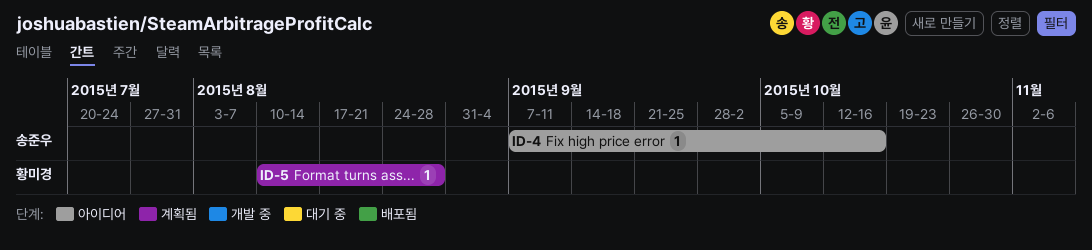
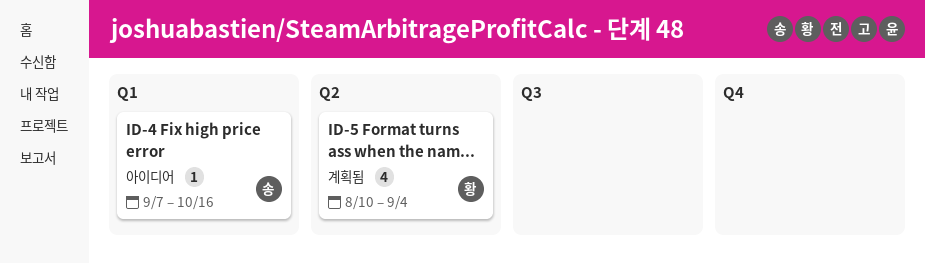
ID-5, estimate: 1 -> 4
ID-5, due: Aug 28 -> Sep 4

